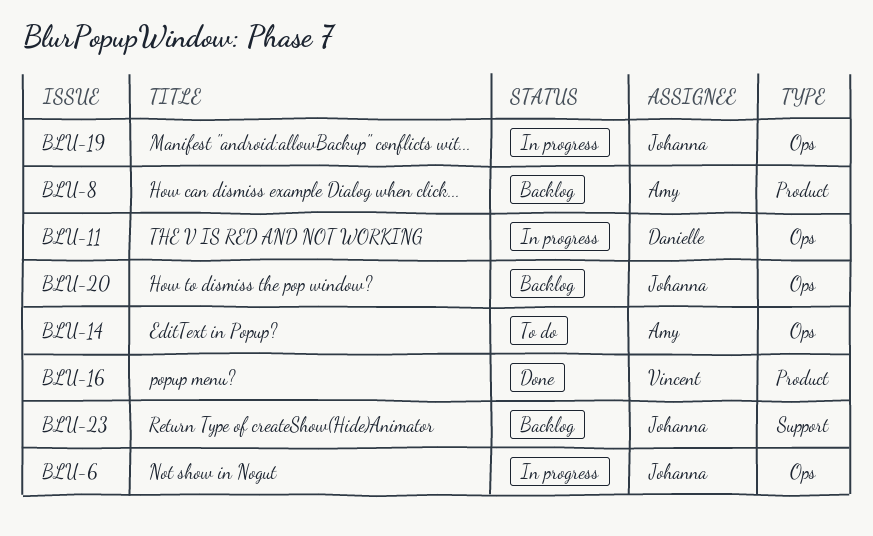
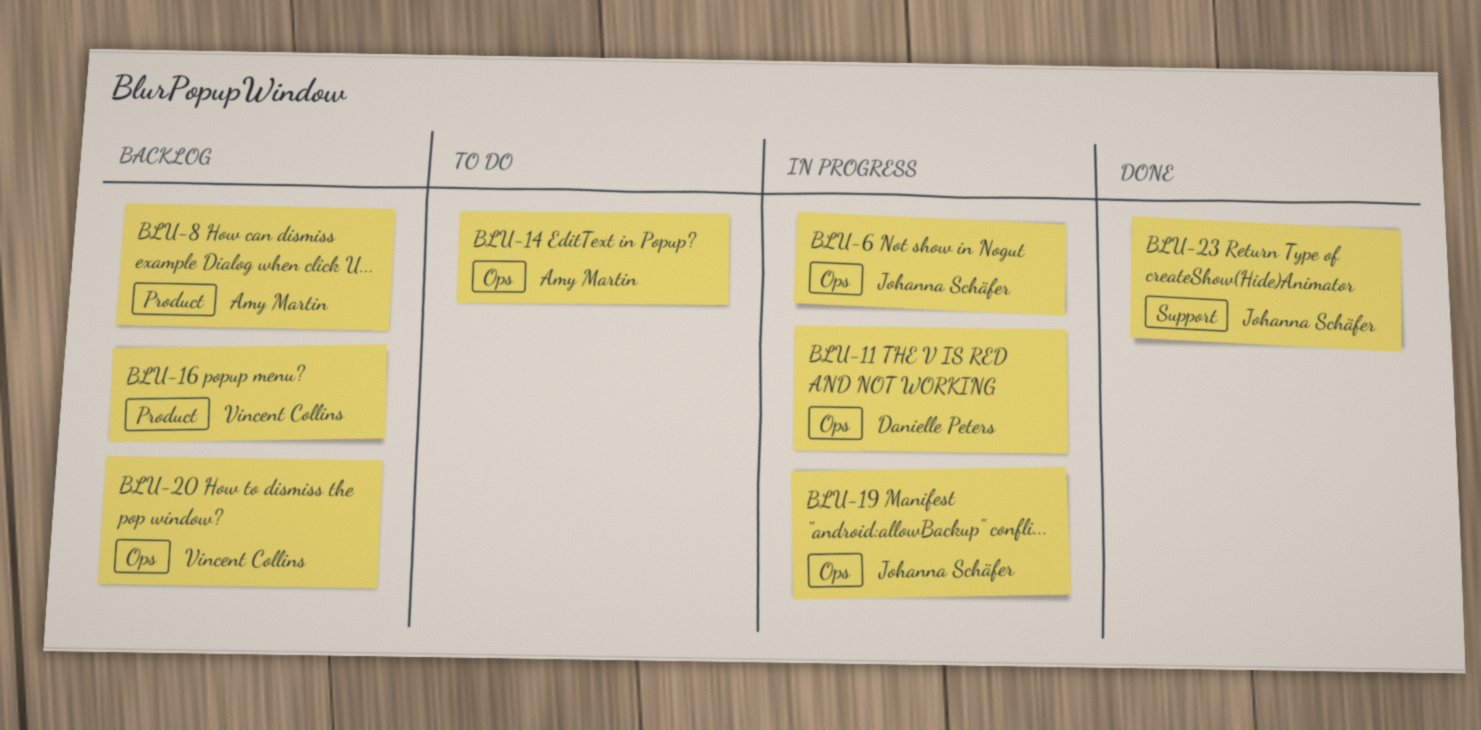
BLU-16, status: Done -> Backlog
BLU-20, owner: Johanna Schäfer -> Vincent Collins
BLU-23, status: Backlog -> Done

